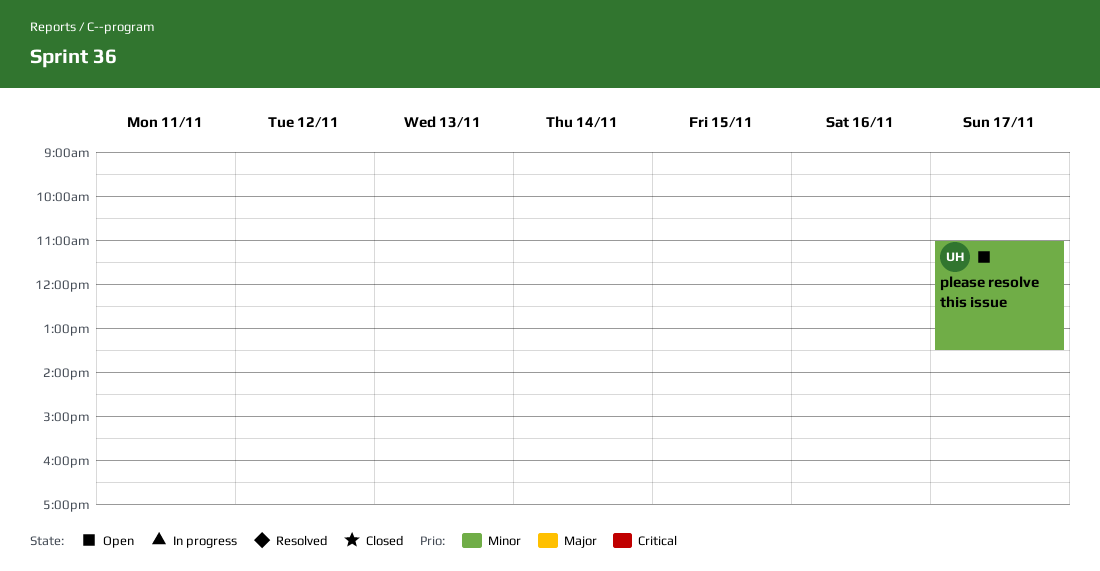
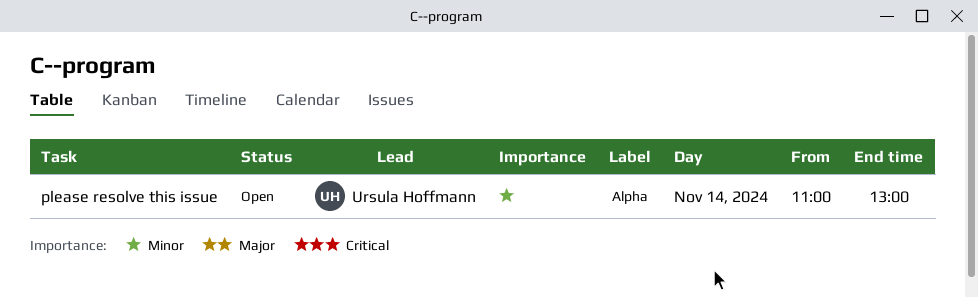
please resolve this issue, day: Nov 17 -> Nov 14
please resolve this issue, ends: 13:30 -> 13:00

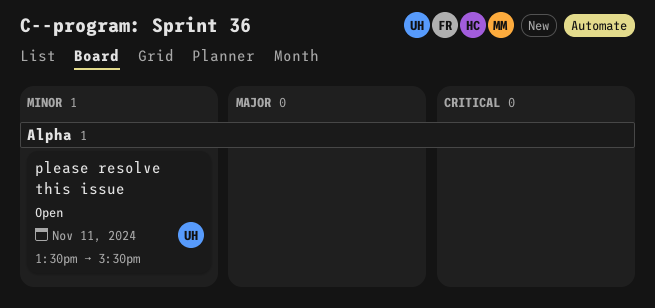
please resolve this issue, day: Nov 14 -> Nov 11
please resolve this issue, begins: 11:00 -> 13:30
please resolve this issue, ends: 13:00 -> 15:30

